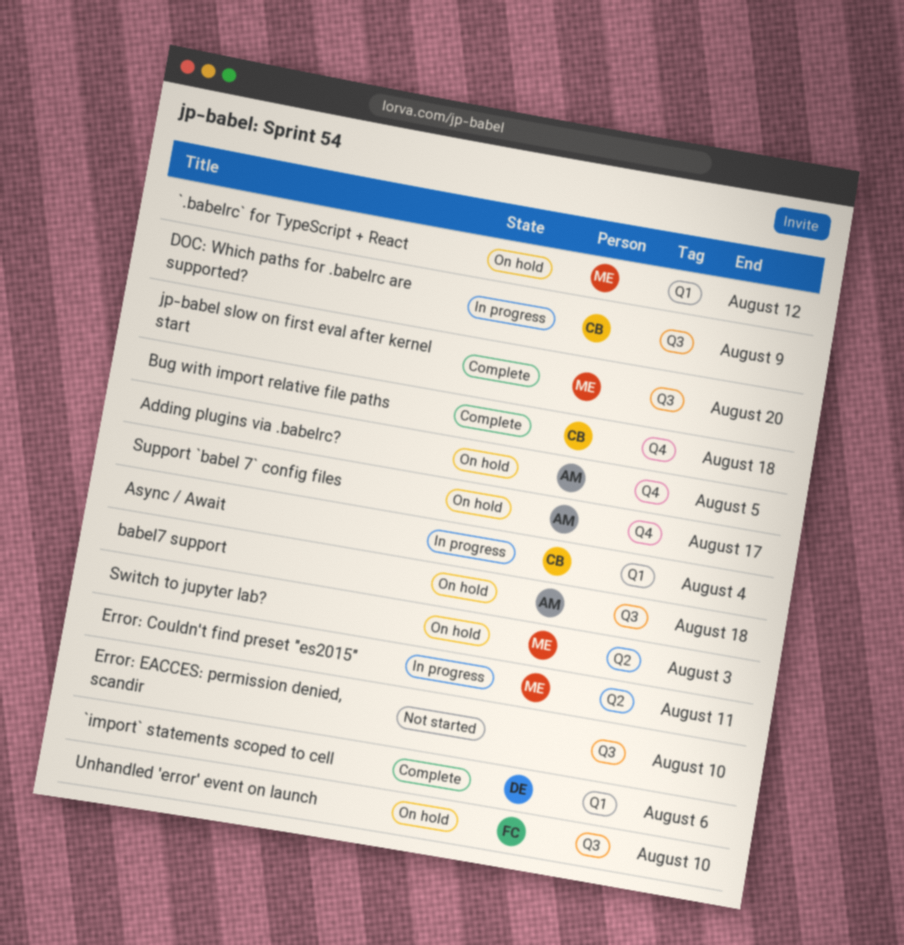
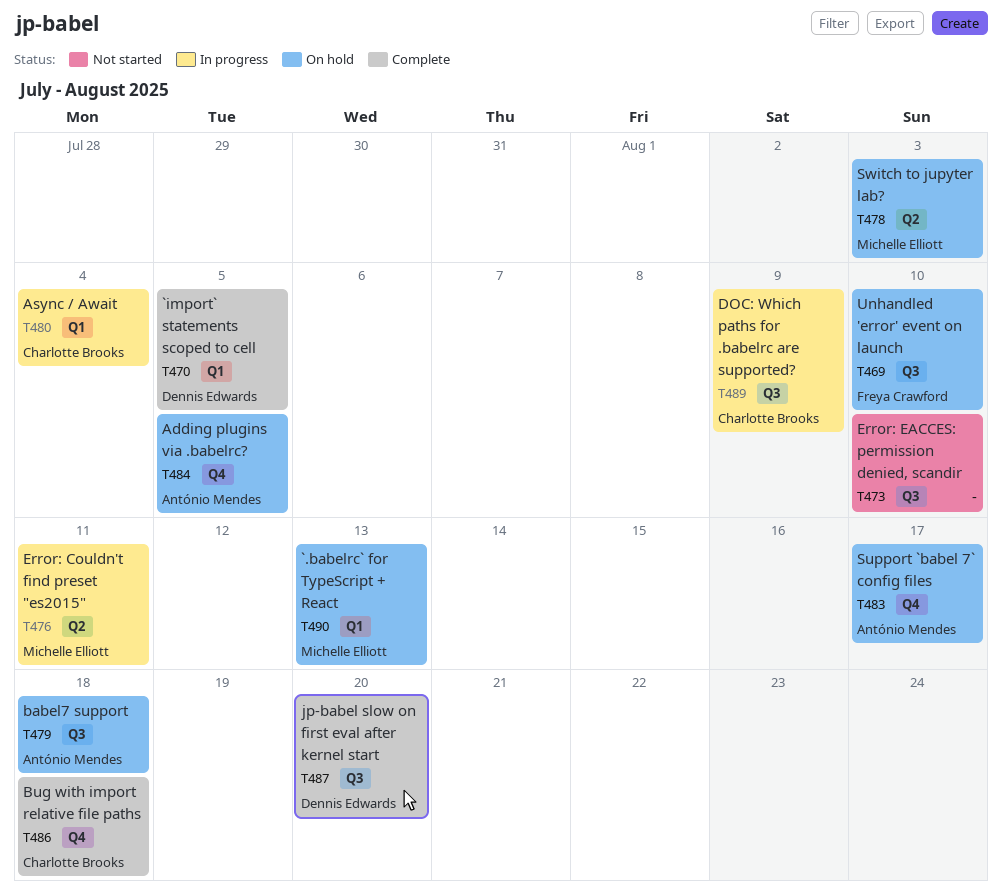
`.babelrc` for TypeScript + React, due: Aug 12 -> Aug 13
`import` statements scoped to cell, due: Aug 6 -> Aug 5
jp-babel slow on first eval after kernel start, owner: Michelle Elliott -> Dennis Edwards

